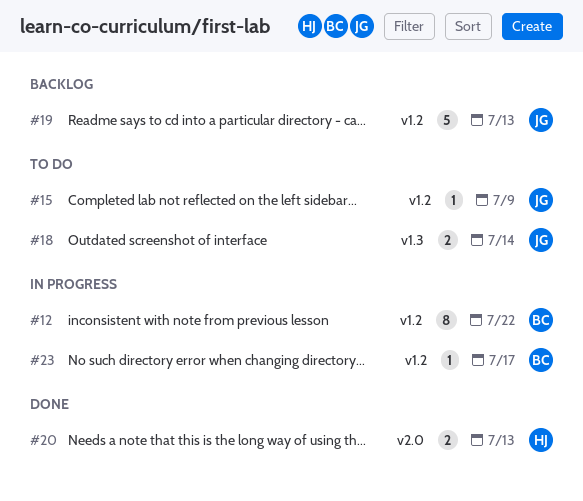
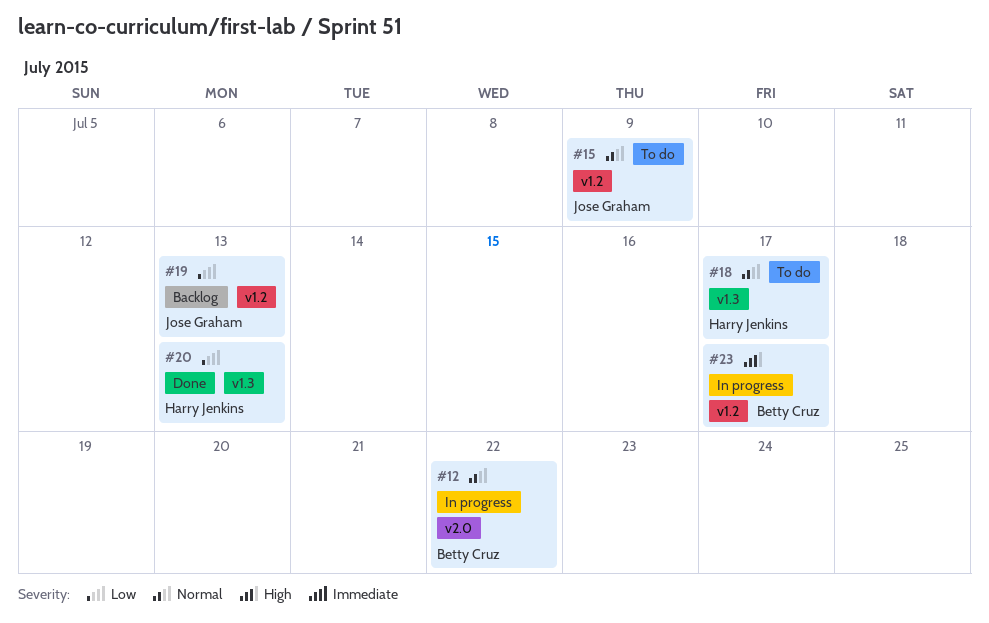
#12, label: v1.2 -> v2.0
#18, owner: Jose Graham -> Harry Jenkins
#18, due: Jul 14 -> Jul 17
#20, label: v2.0 -> v1.3

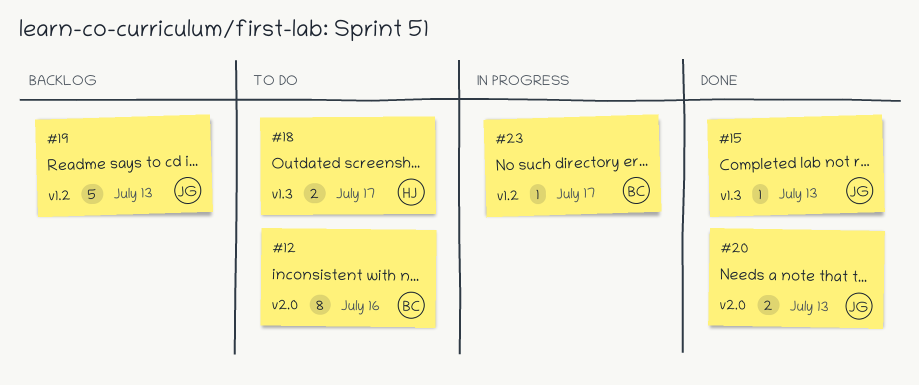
#12, status: In progress -> To do
#12, due: Jul 22 -> Jul 16
#15, status: To do -> Done
#15, label: v1.2 -> v1.3
#15, due: Jul 9 -> Jul 13
#20, owner: Harry Jenkins -> Jose Graham
#20, label: v1.3 -> v2.0

